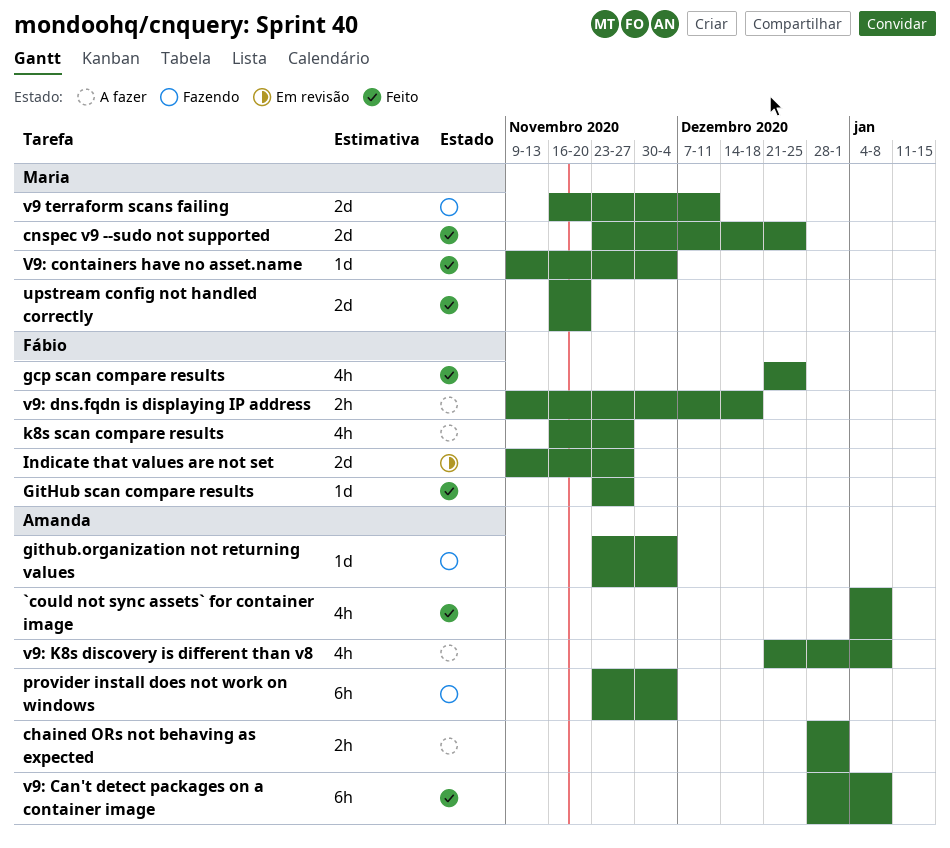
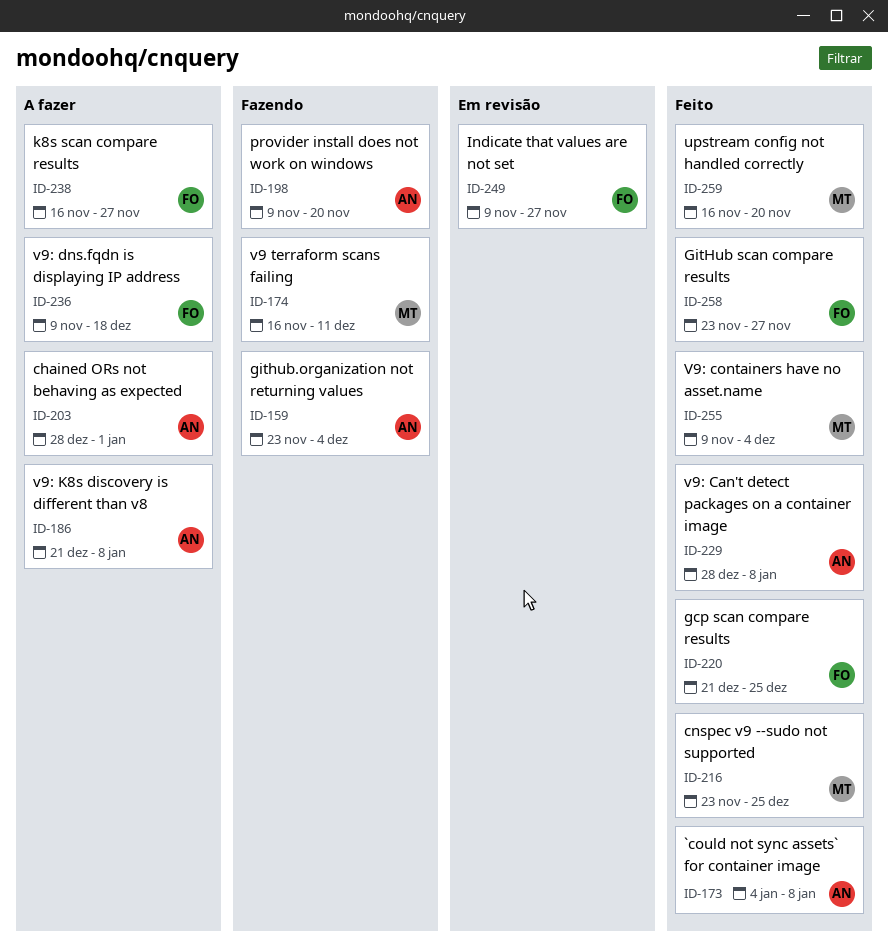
provider install does not work on windows, start: Nov 23 -> Nov 9
provider install does not work on windows, due: Dec 4 -> Nov 20

